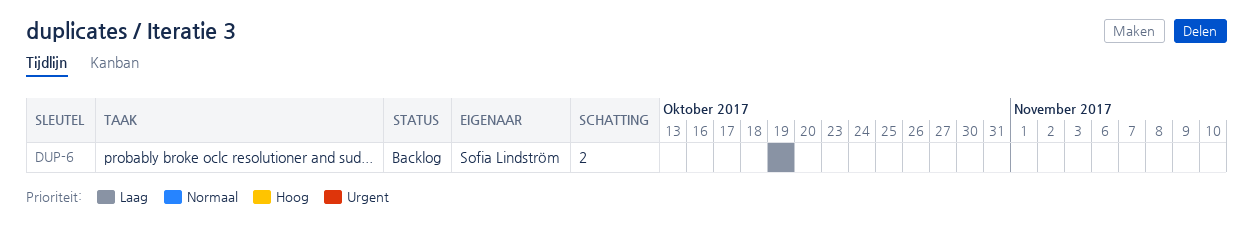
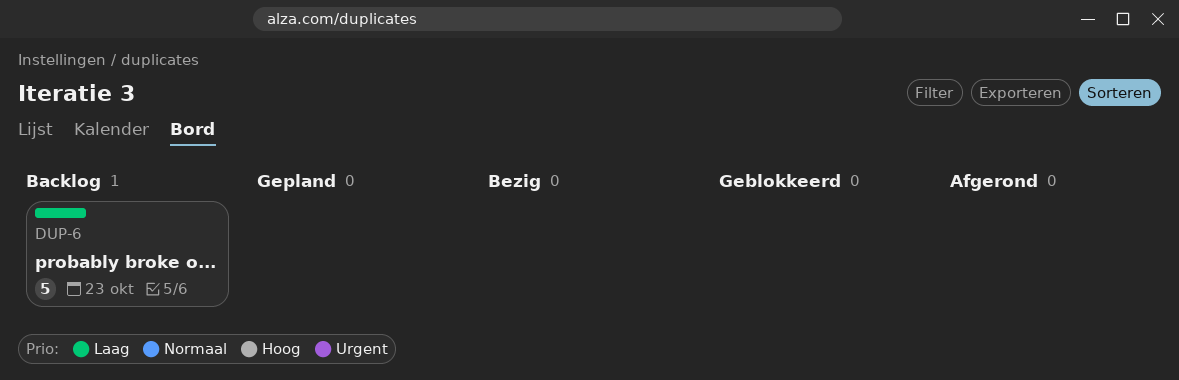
DUP-6, estimate: 2 -> 5
DUP-6, due: Oct 19 -> Oct 23

